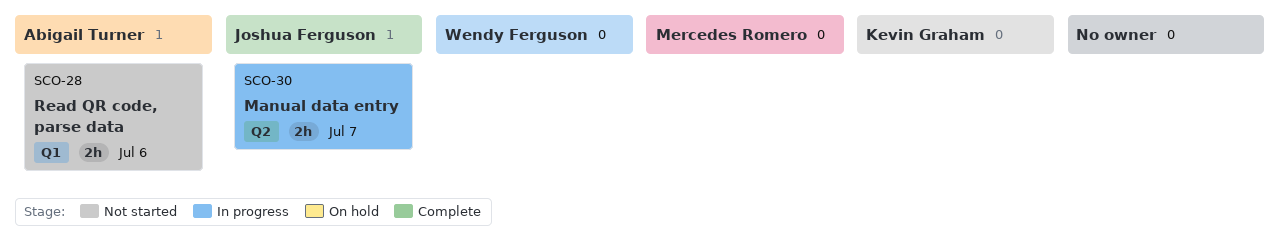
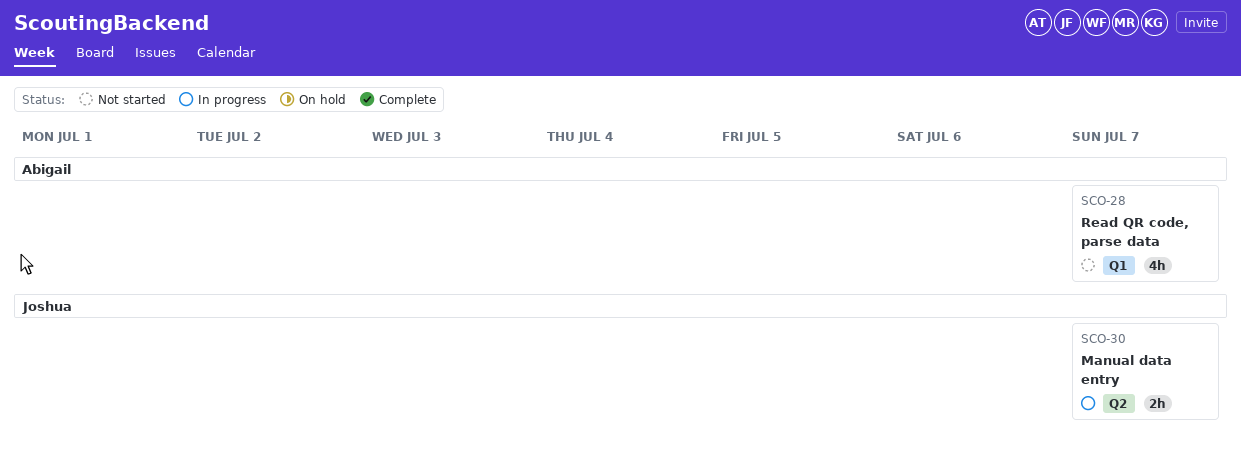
SCO-28, estimate: 2h -> 4h
SCO-28, due: Jul 6 -> Jul 7

